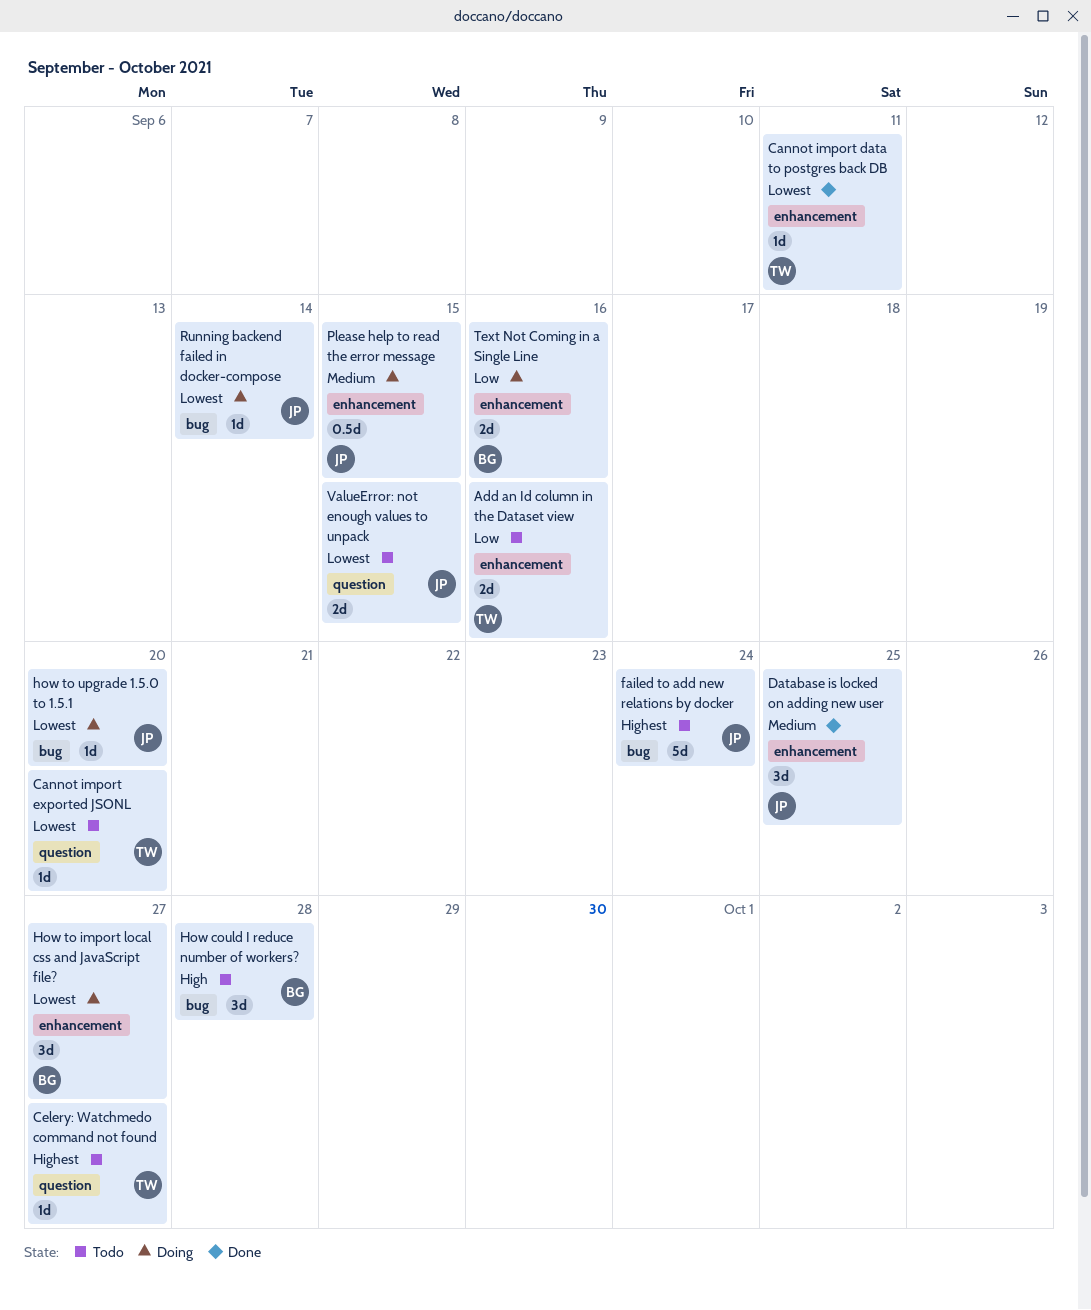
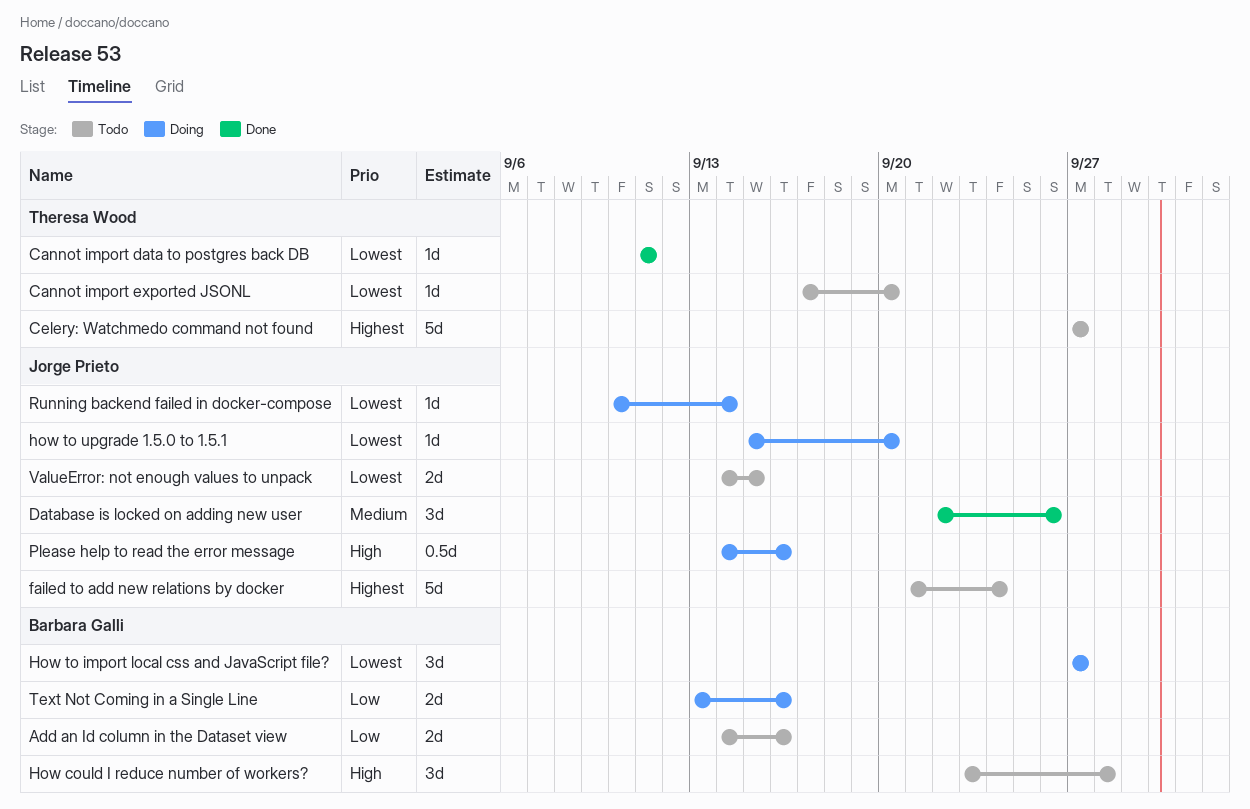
Add an Id column in the Dataset view, owner: Theresa Wood -> Barbara Galli
Celery: Watchmedo command not found, estimate: 1d -> 5d
Database is locked on adding new user, due: Sep 25 -> Sep 26
Please help to read the error message, priority: Medium -> High
Please help to read the error message, due: Sep 15 -> Sep 16

